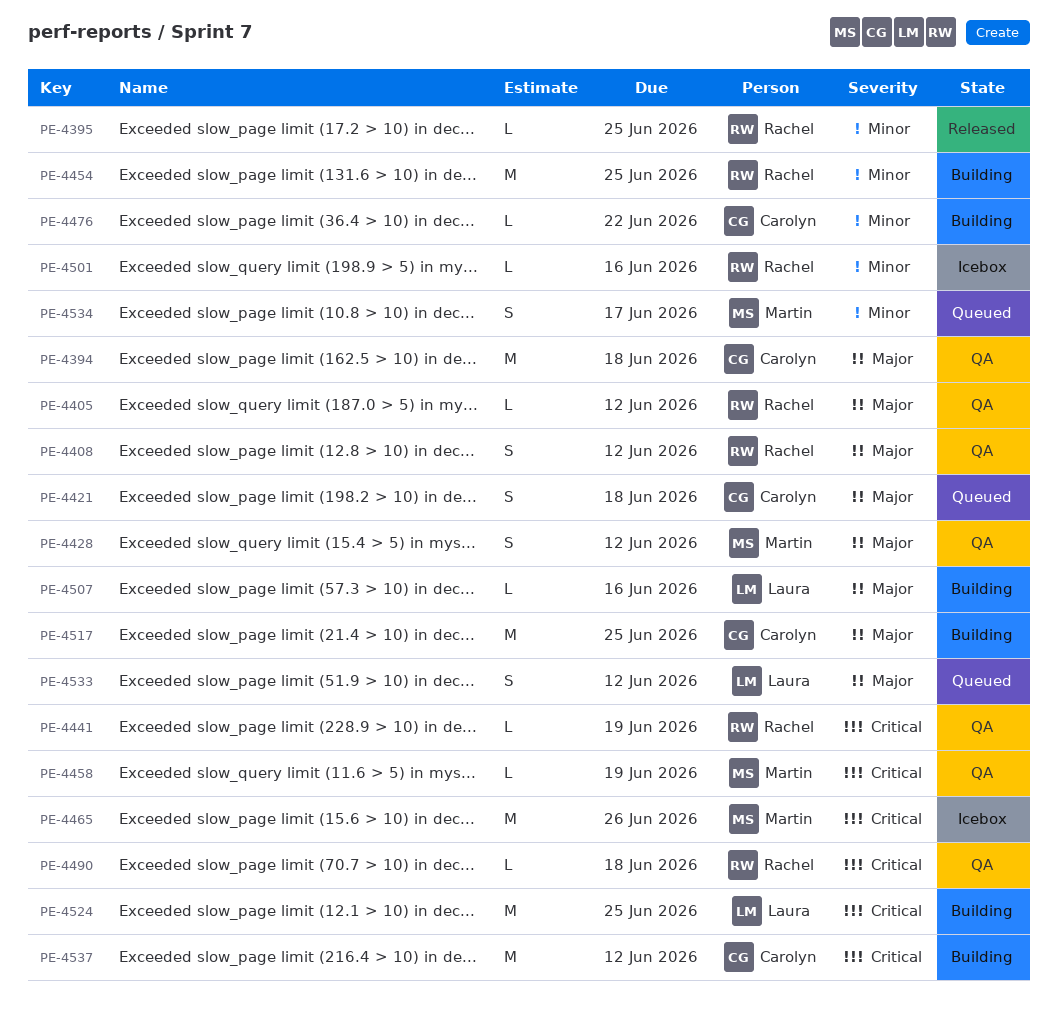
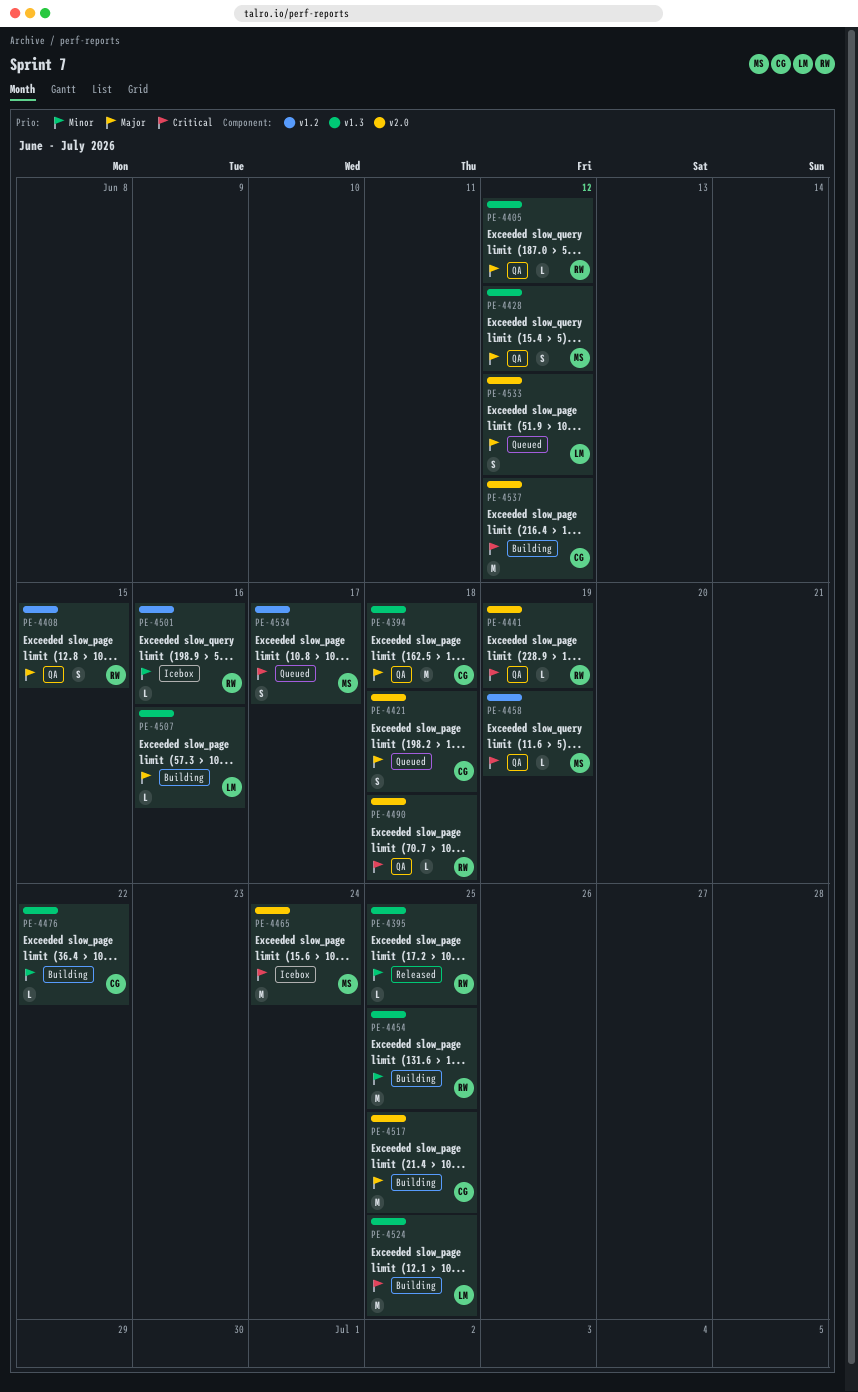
PE-4408, due: Jun 12 -> Jun 15
PE-4465, due: Jun 26 -> Jun 24
PE-4534, priority: Minor -> Critical

